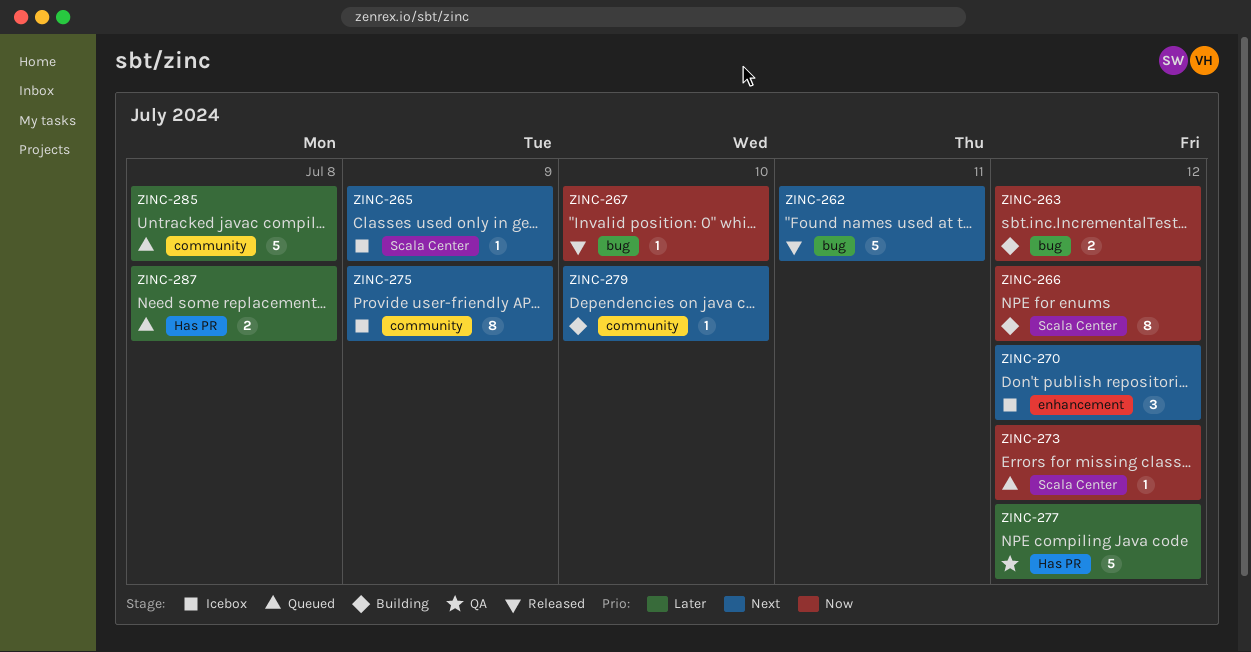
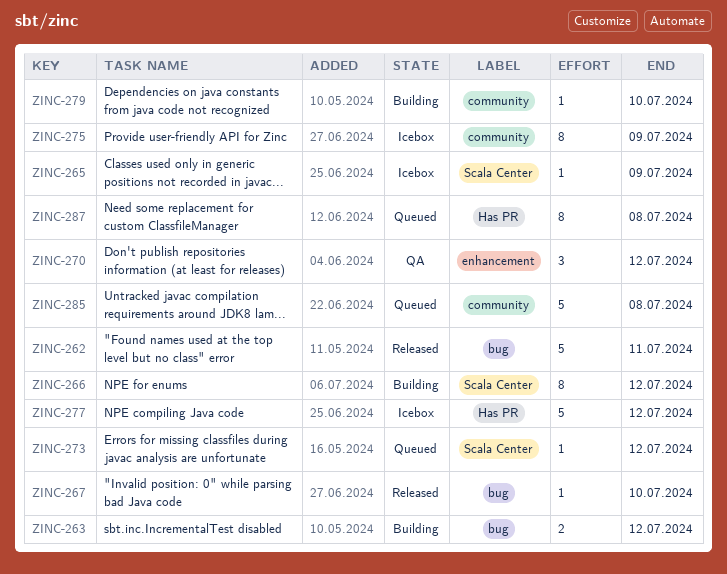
ZINC-270, status: Icebox -> QA
ZINC-277, status: QA -> Icebox
ZINC-287, estimate: 2 -> 8

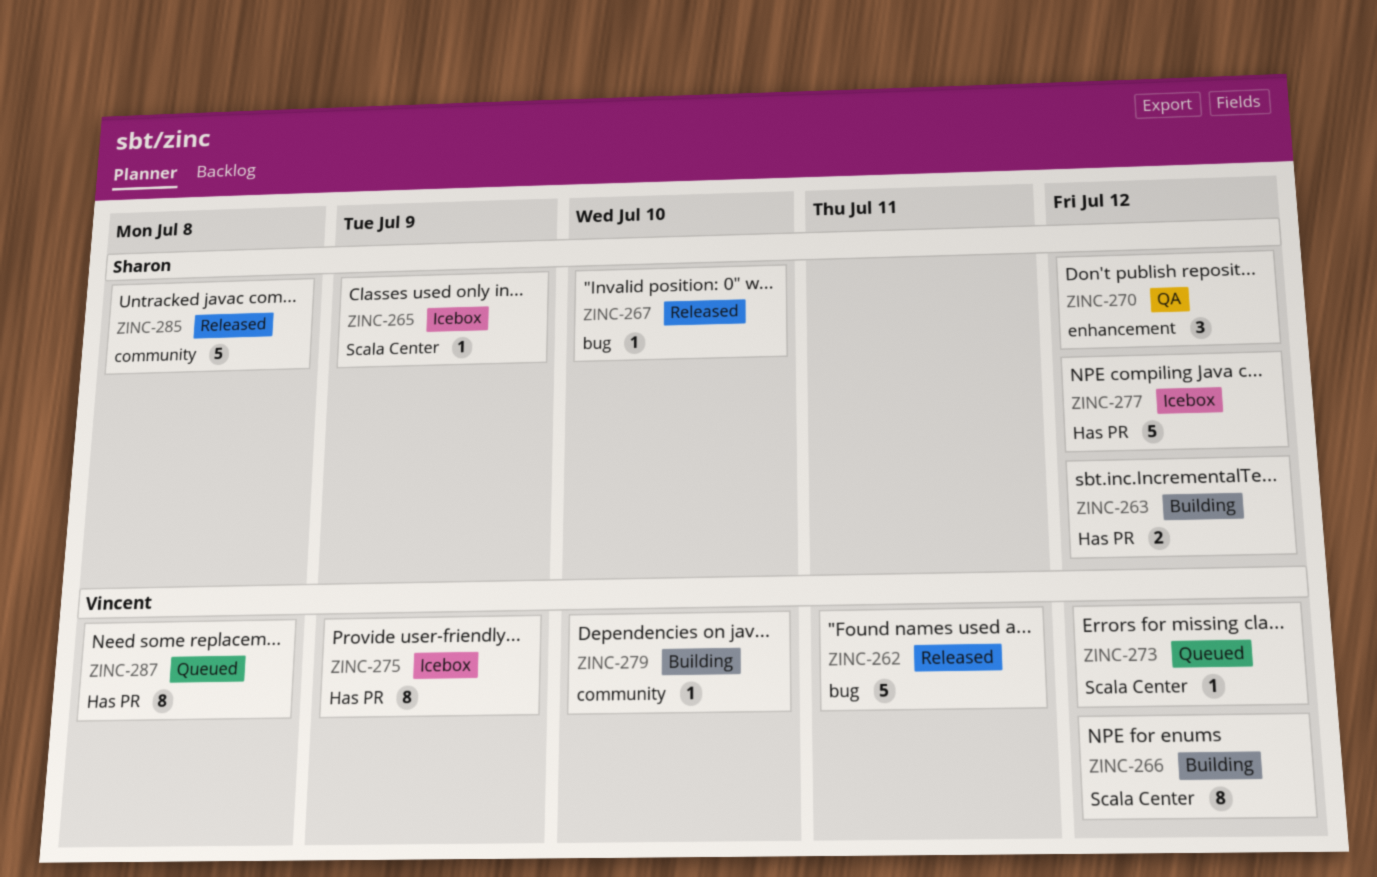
ZINC-263, label: bug -> Has PR
ZINC-275, label: community -> Has PR
ZINC-285, status: Queued -> Released

